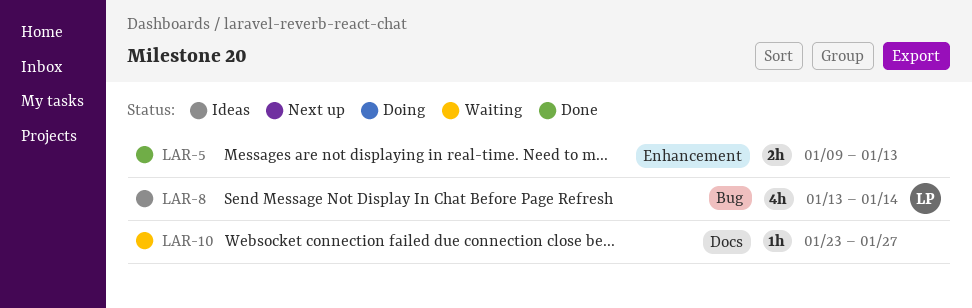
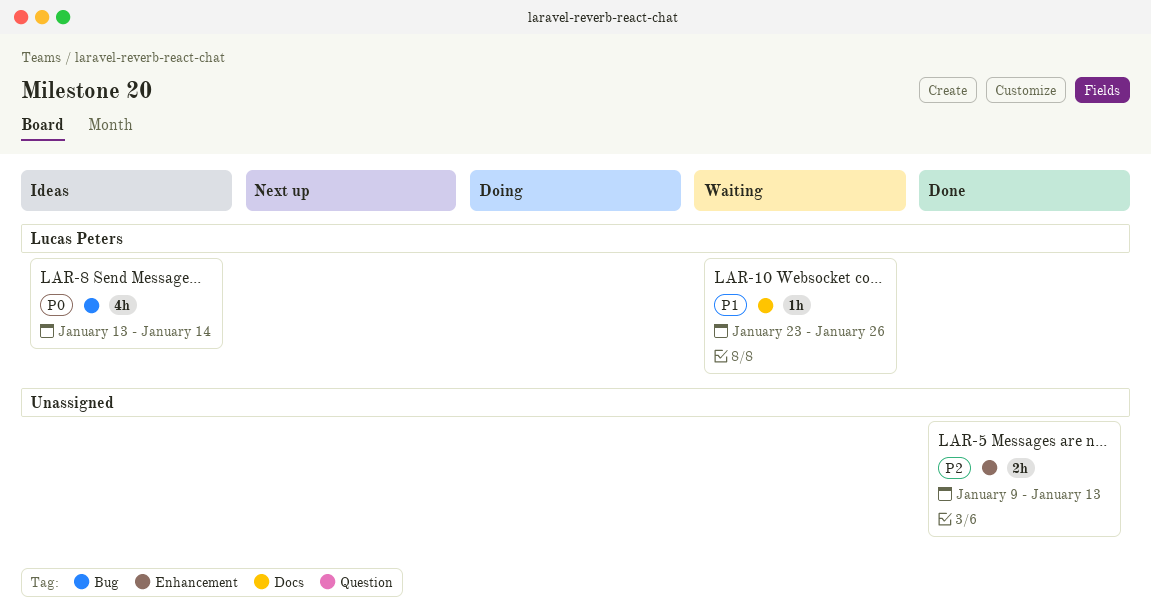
LAR-10, owner: none -> Lucas Peters
LAR-10, due: Jan 27 -> Jan 26

